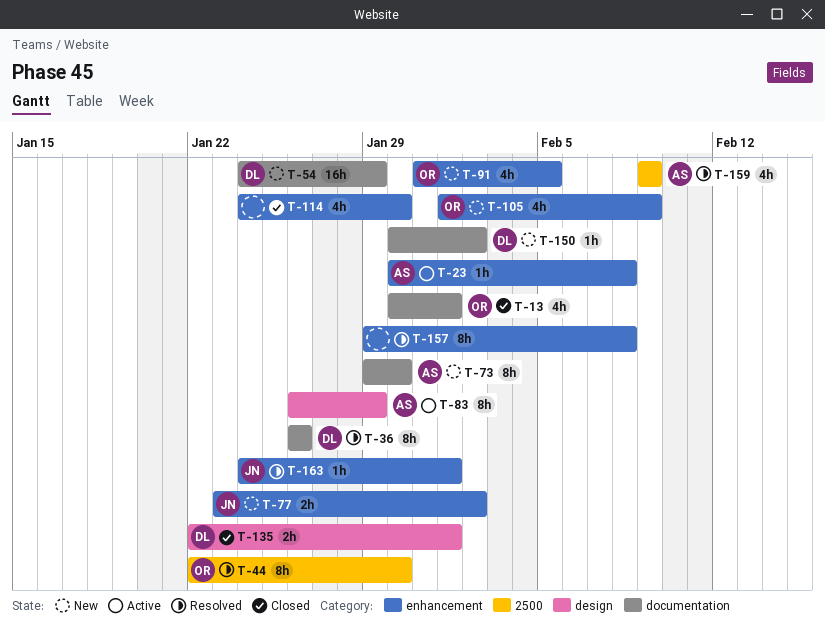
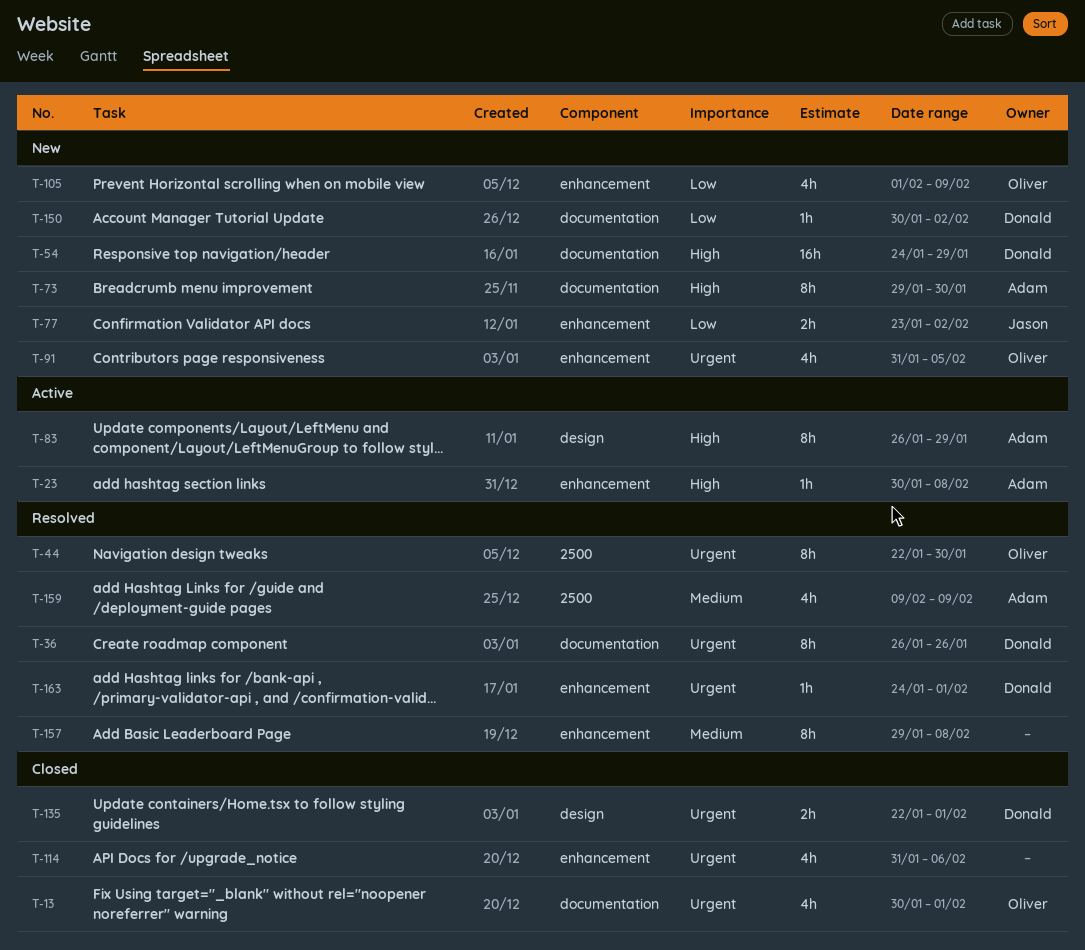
T-114, start: Jan 24 -> Jan 31
T-114, due: Jan 30 -> Feb 6
T-163, owner: Jason -> Donald

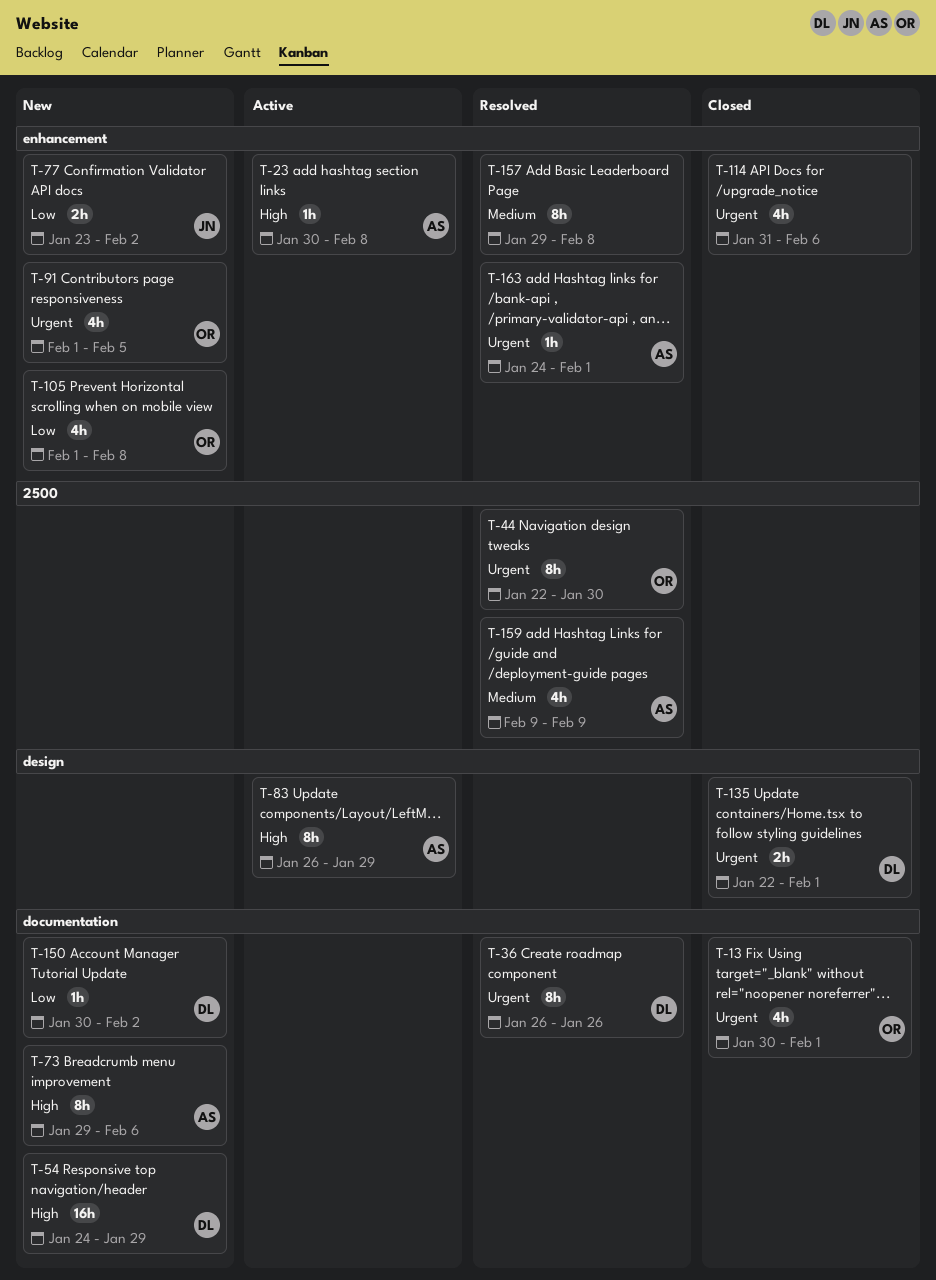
T-73, due: Jan 30 -> Feb 6
T-91, start: Jan 31 -> Feb 1
T-105, due: Feb 9 -> Feb 8
T-163, owner: Donald -> Adam

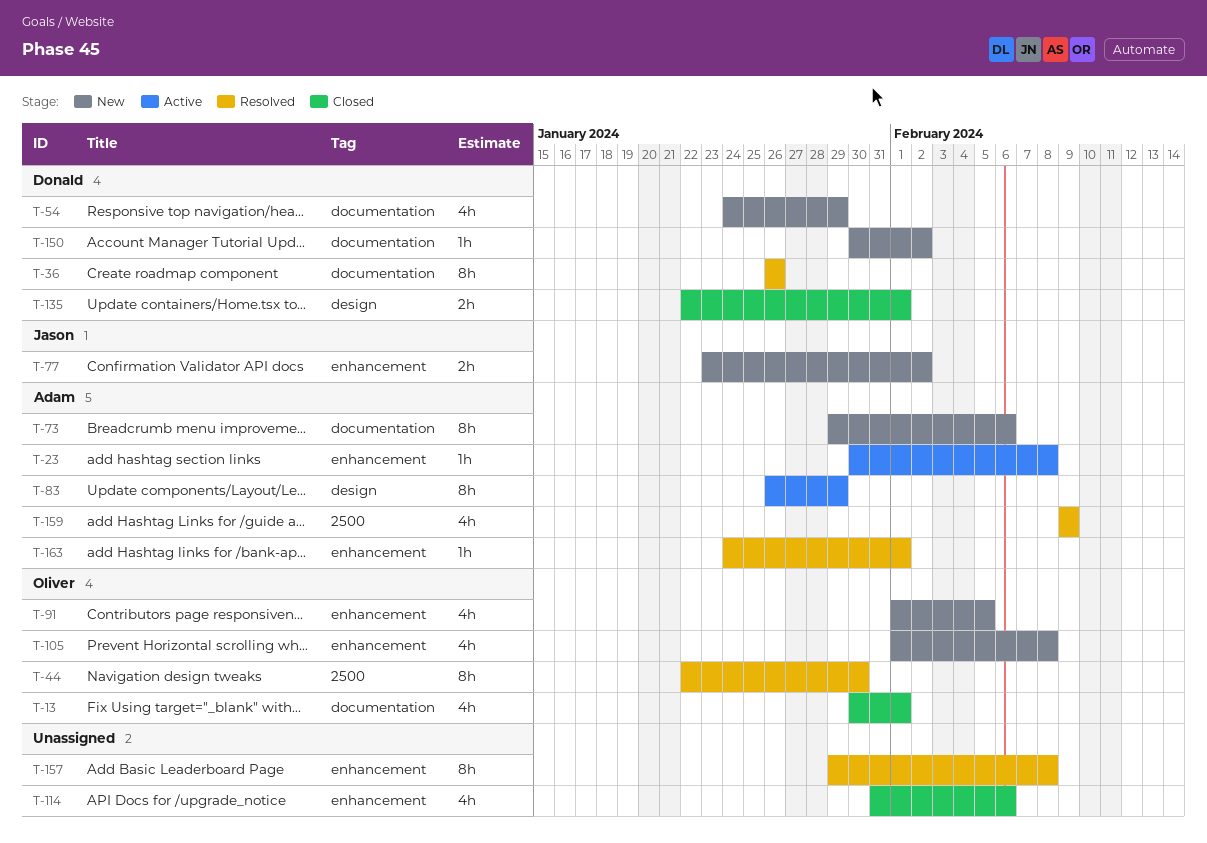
T-54, estimate: 16h -> 4h

